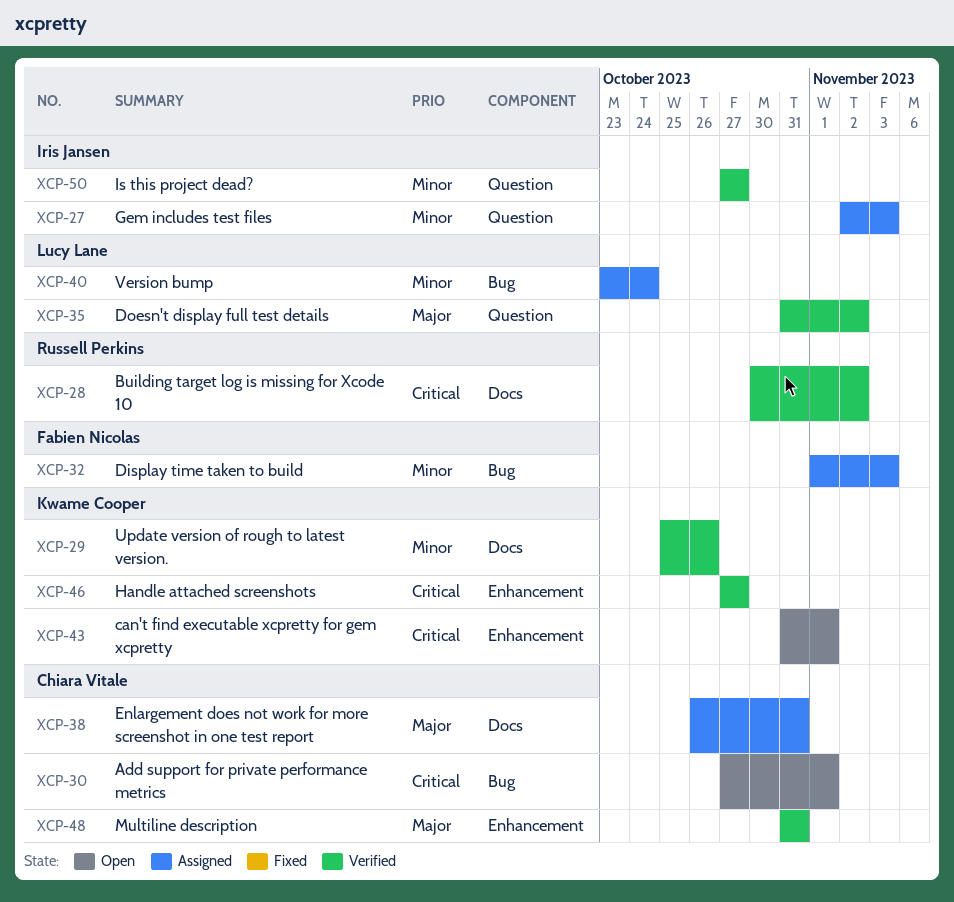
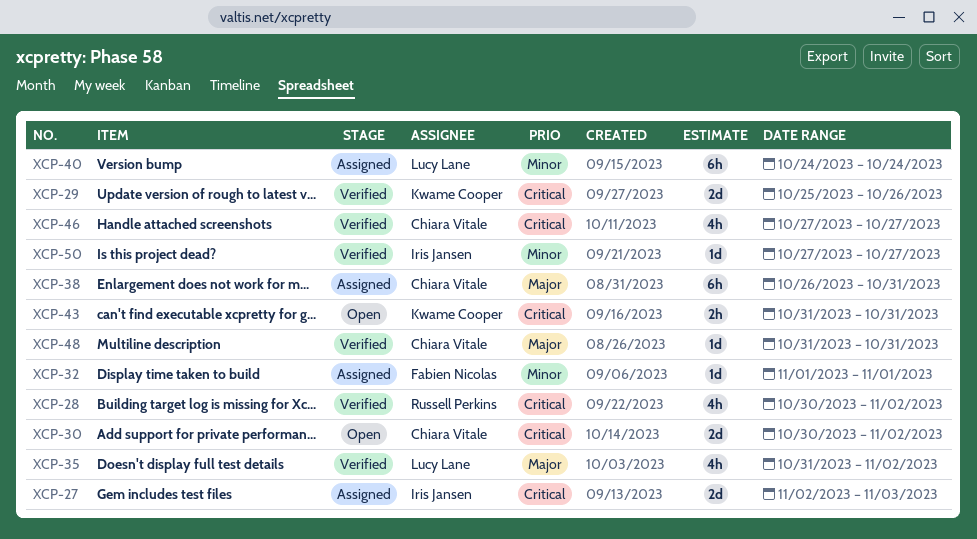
XCP-27, priority: Minor -> Critical
XCP-29, priority: Minor -> Critical
XCP-30, start: Oct 27 -> Oct 30
XCP-30, due: Nov 1 -> Nov 2
XCP-32, due: Nov 3 -> Nov 1
XCP-40, start: Oct 23 -> Oct 24
XCP-43, due: Nov 1 -> Oct 31
XCP-46, owner: Kwame Cooper -> Chiara Vitale

